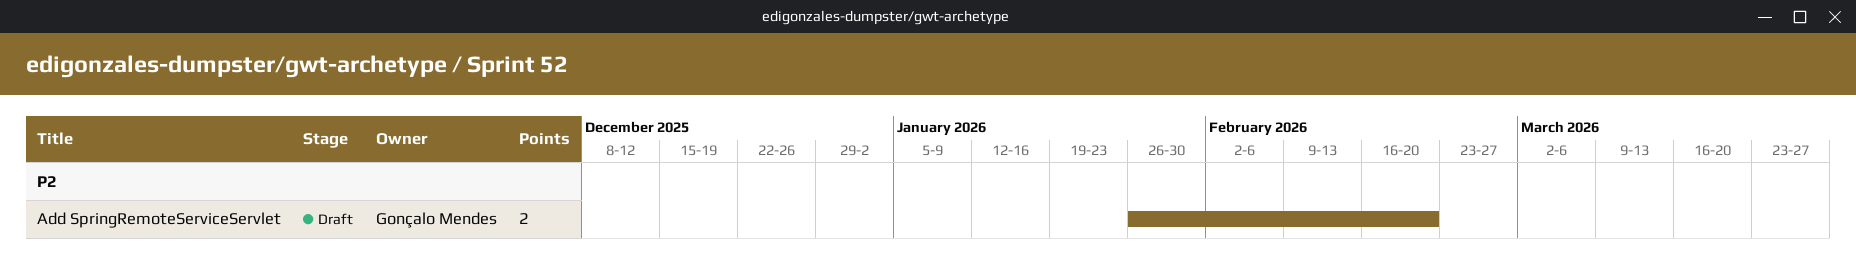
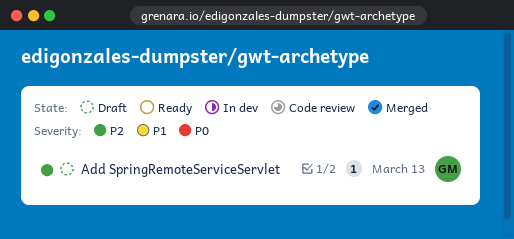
Add SpringRemoteServiceServlet, estimate: 2 -> 1
Add SpringRemoteServiceServlet, due: Feb 20 -> Mar 13

